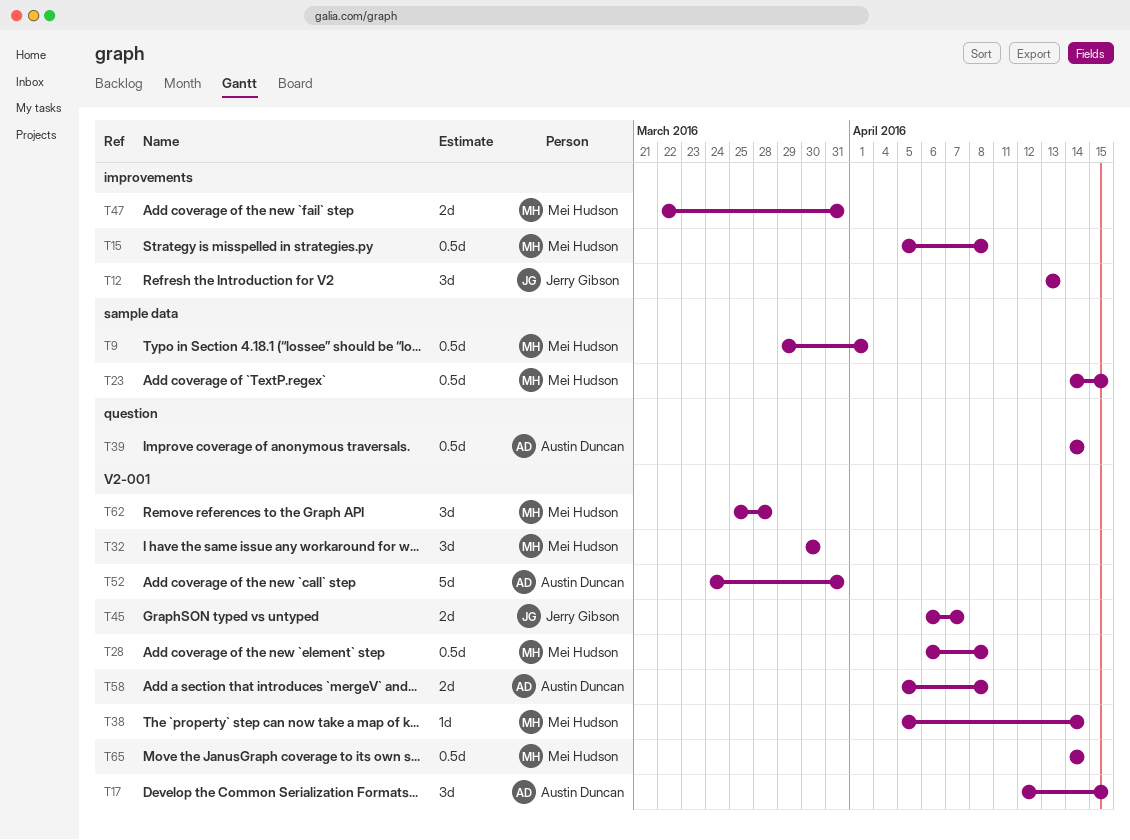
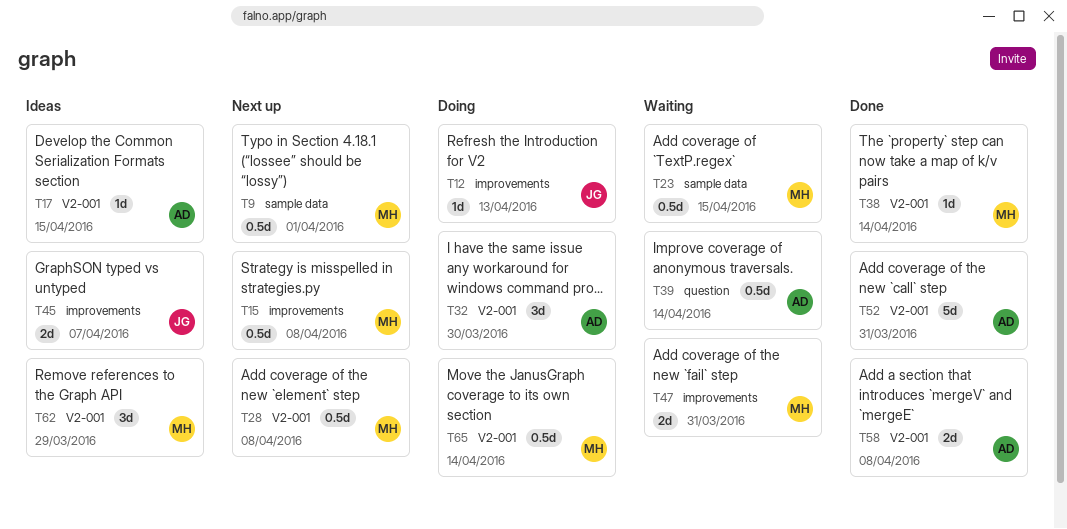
T12, estimate: 3d -> 1d
T17, estimate: 3d -> 1d
T32, owner: Mei Hudson -> Austin Duncan
T45, label: V2-001 -> improvements
T62, due: Mar 28 -> Mar 29

